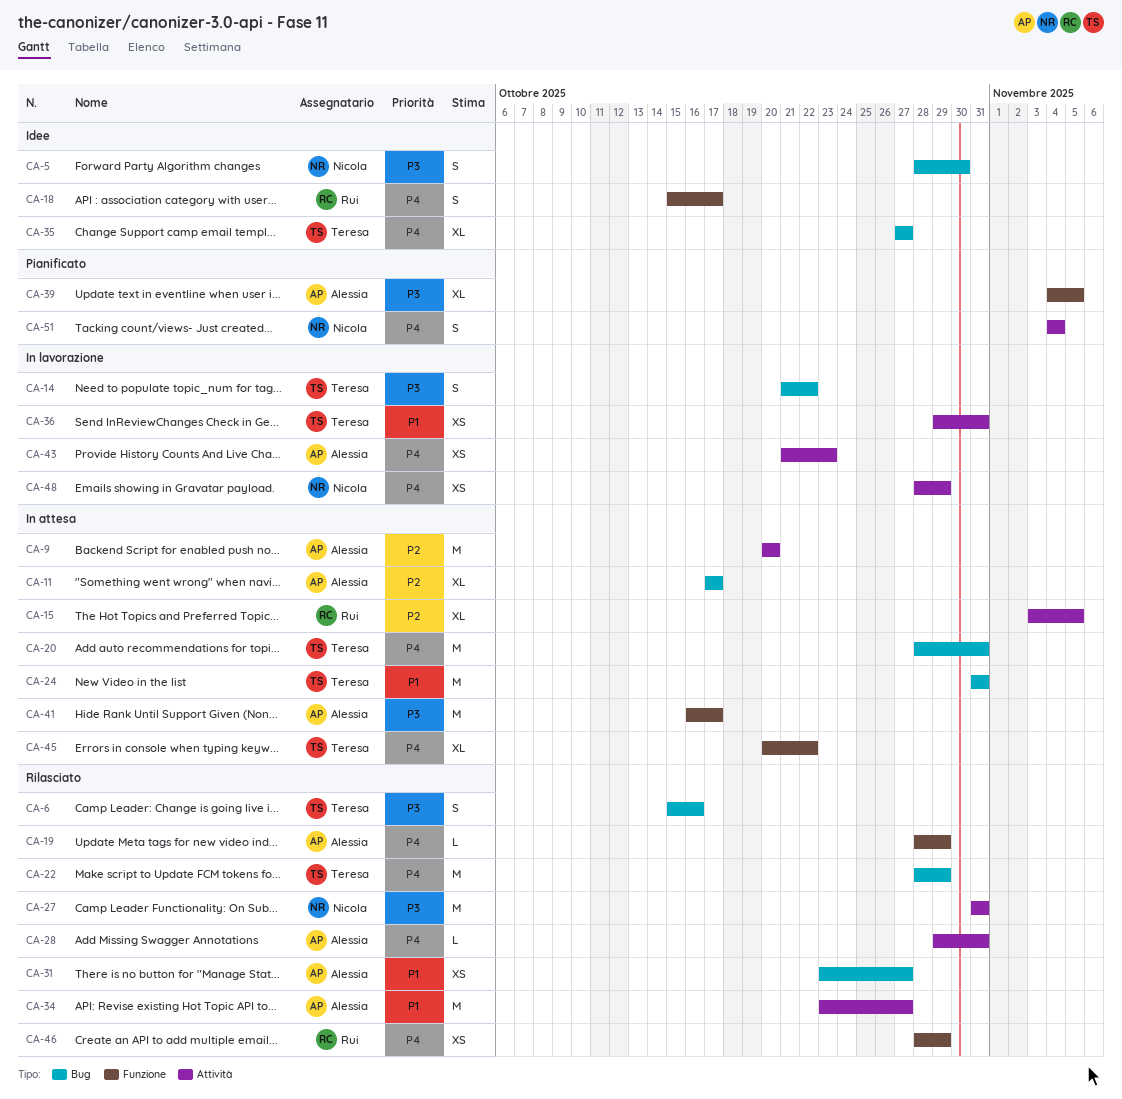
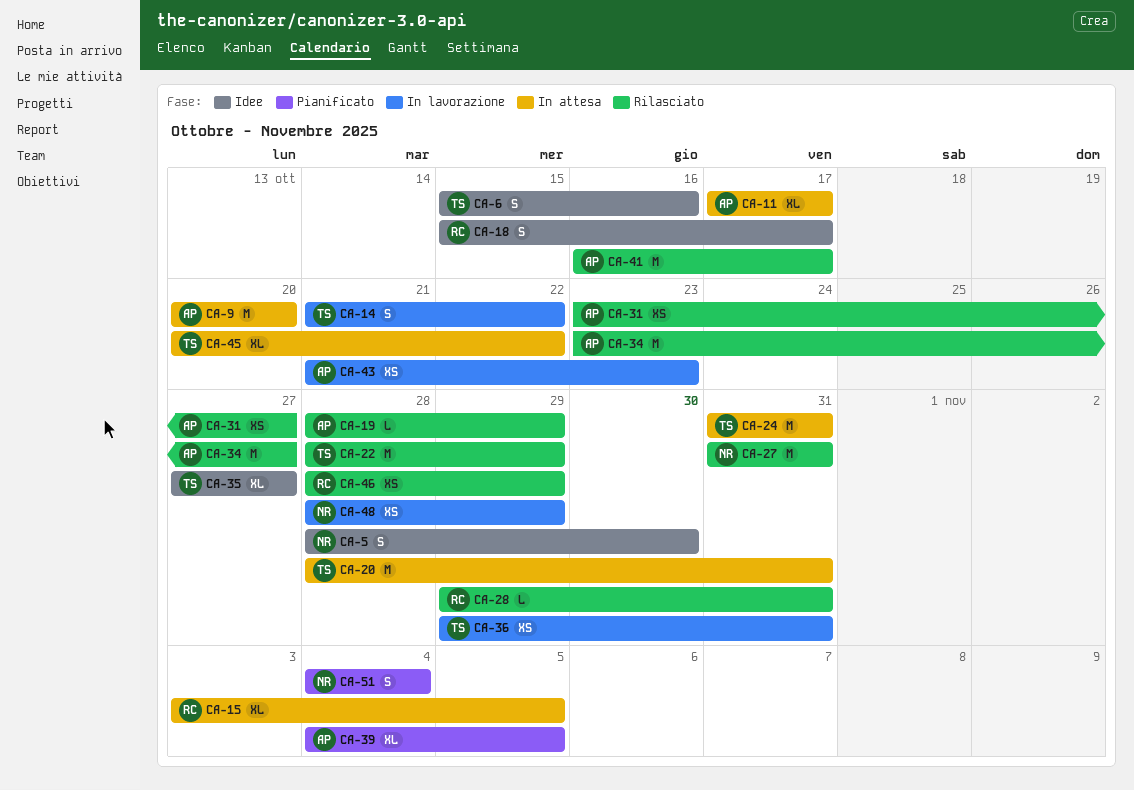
CA-6, status: Rilasciato -> Idee
CA-28, owner: Alessia -> Rui
CA-41, status: In attesa -> Rilasciato

